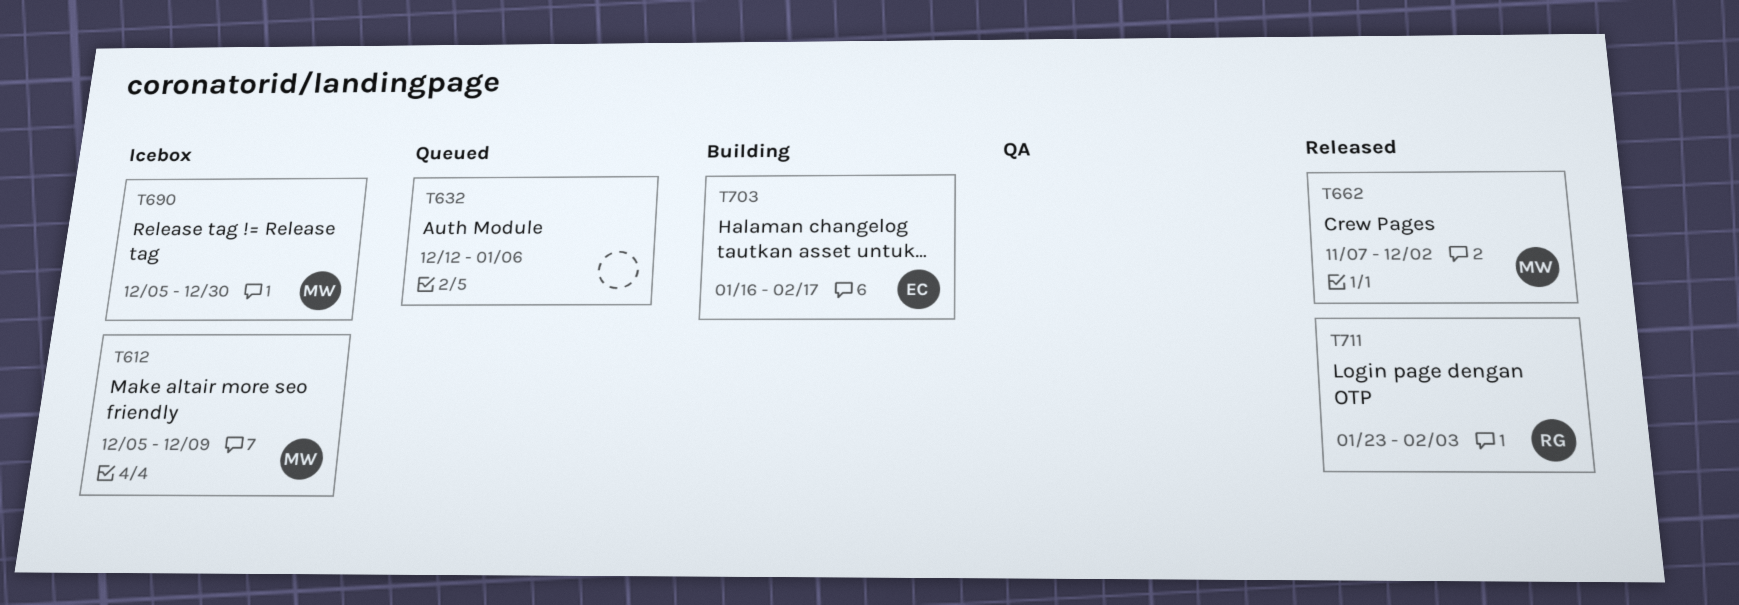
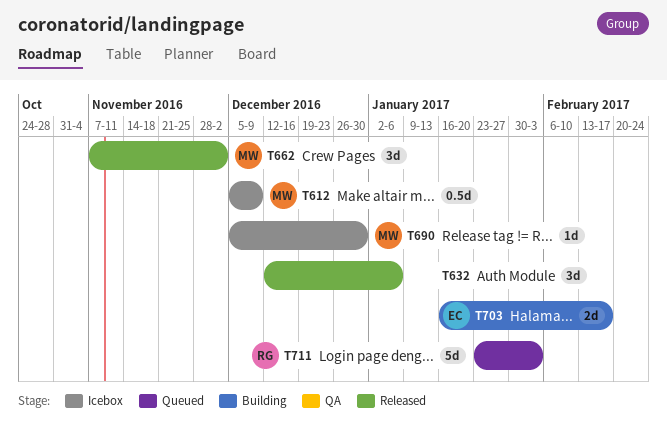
T632, status: Queued -> Released
T711, status: Released -> Queued

